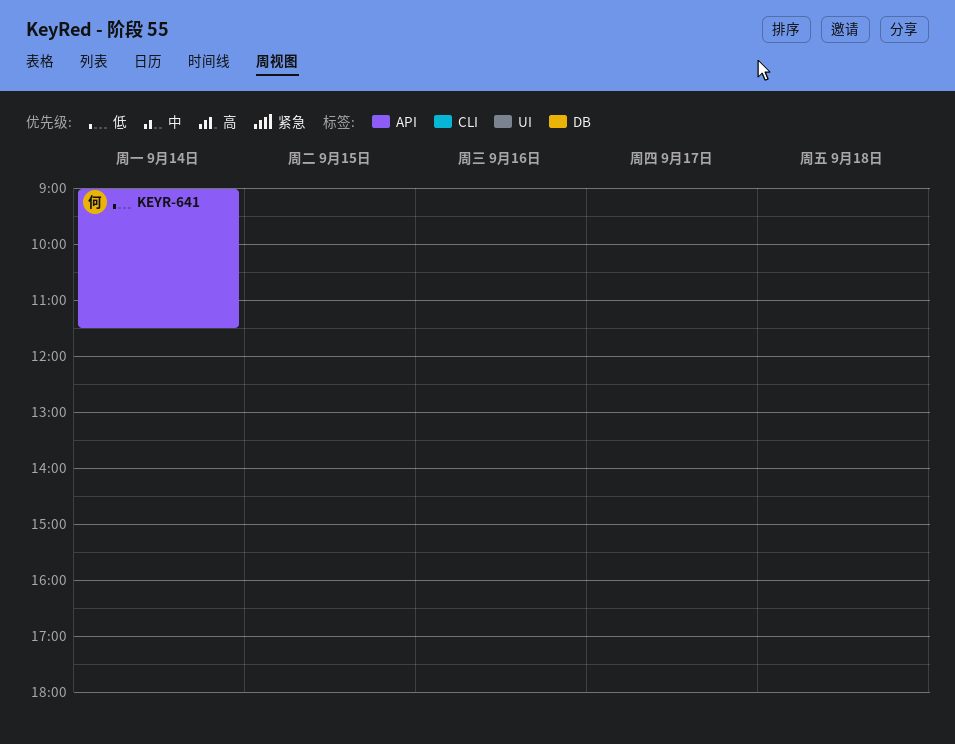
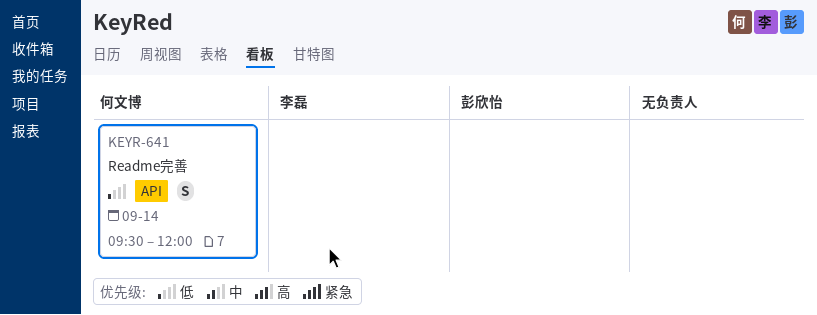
KEYR-641, begins: 09:00 -> 09:30
KEYR-641, ends: 11:30 -> 12:00

